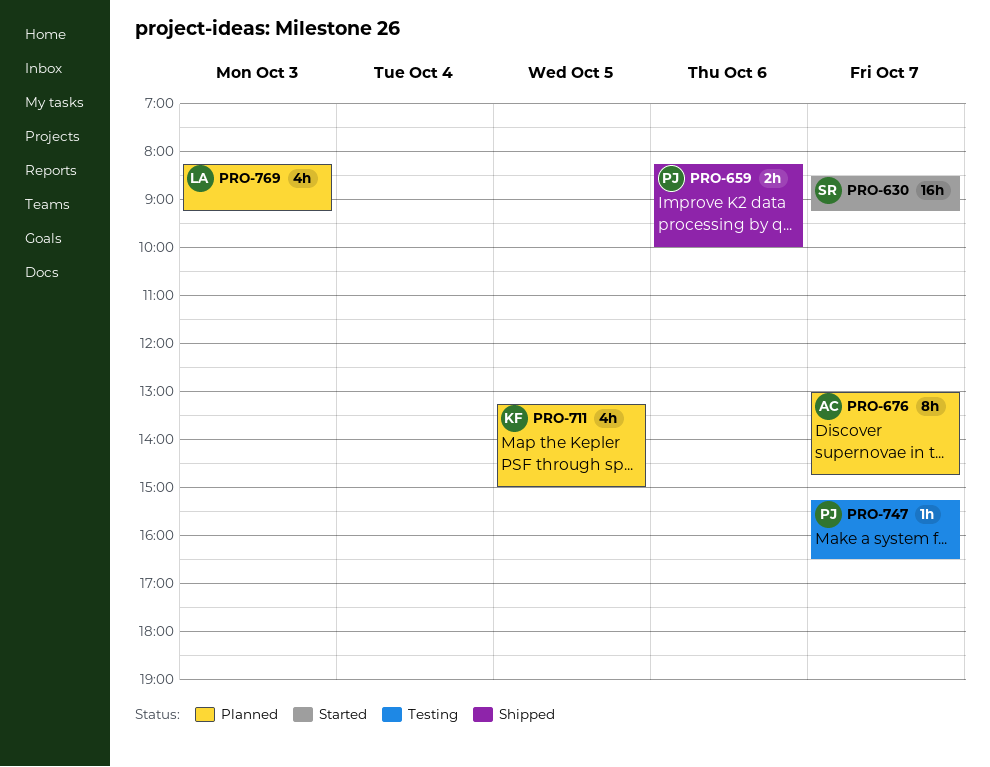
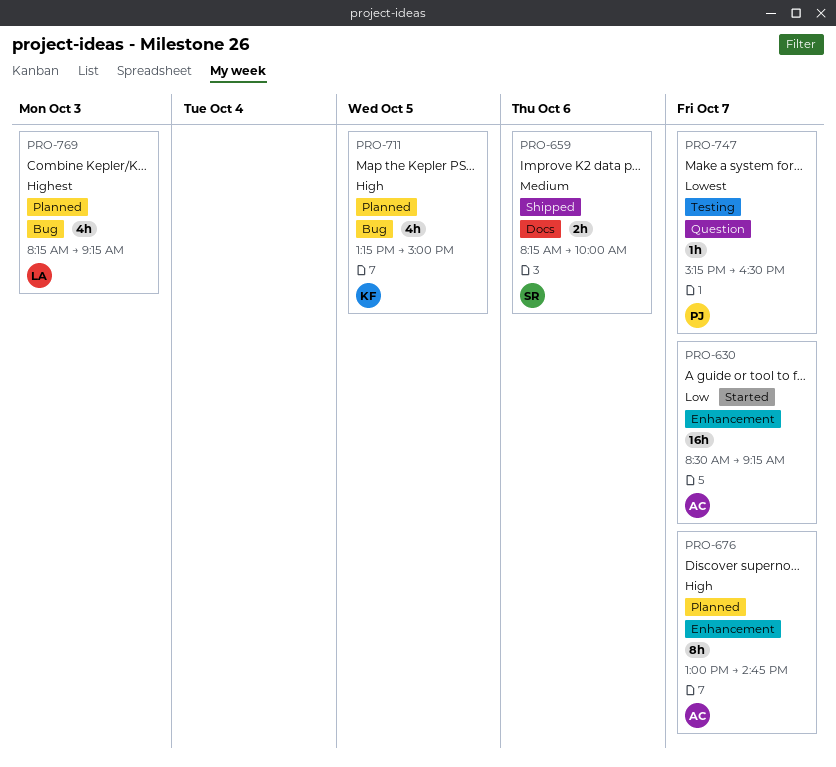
PRO-630, owner: SR -> AC
PRO-659, owner: PJ -> SR

